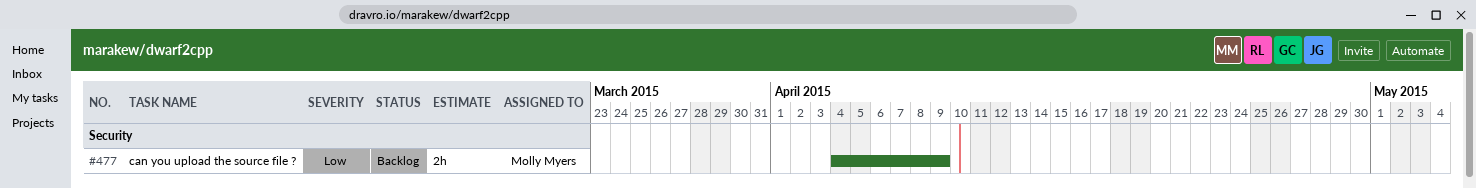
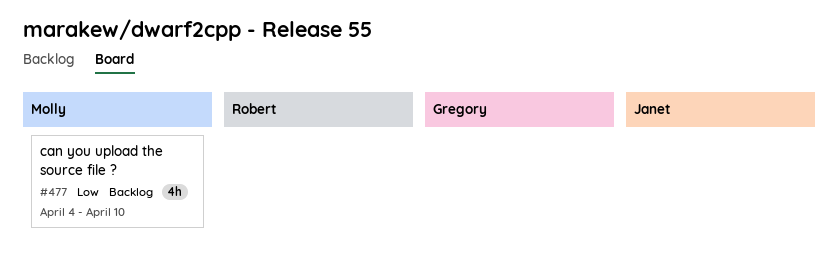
#477, estimate: 2h -> 4h
#477, due: Apr 9 -> Apr 10

